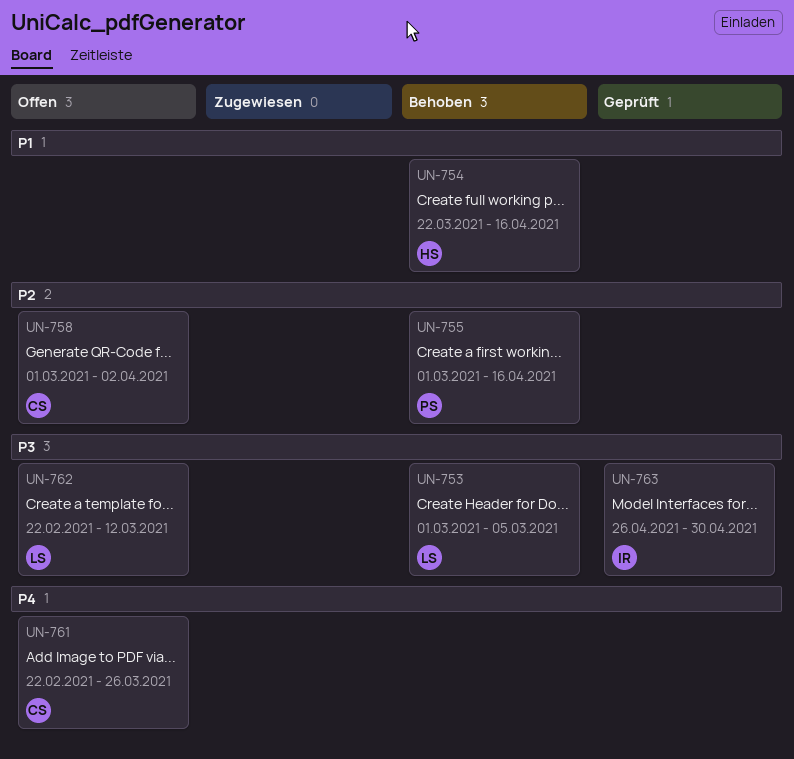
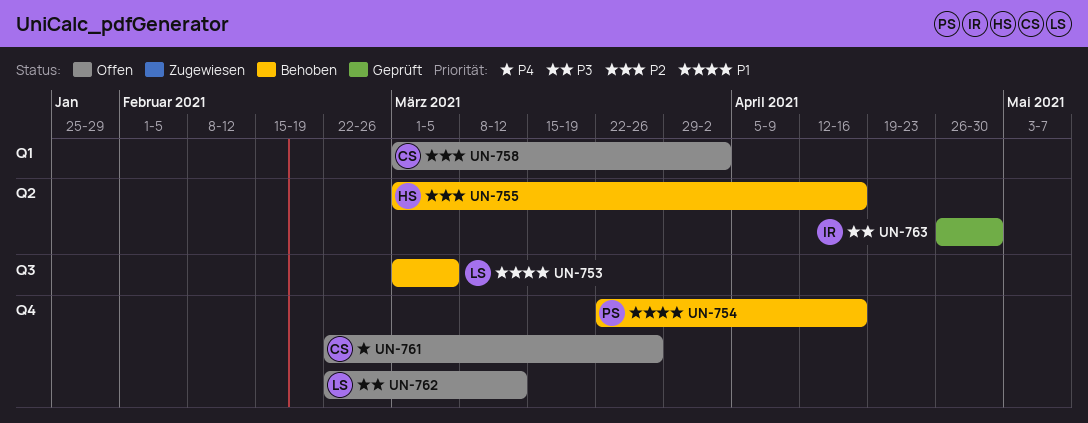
UN-753, priority: P3 -> P1
UN-754, owner: HS -> PS
UN-755, owner: PS -> HS

